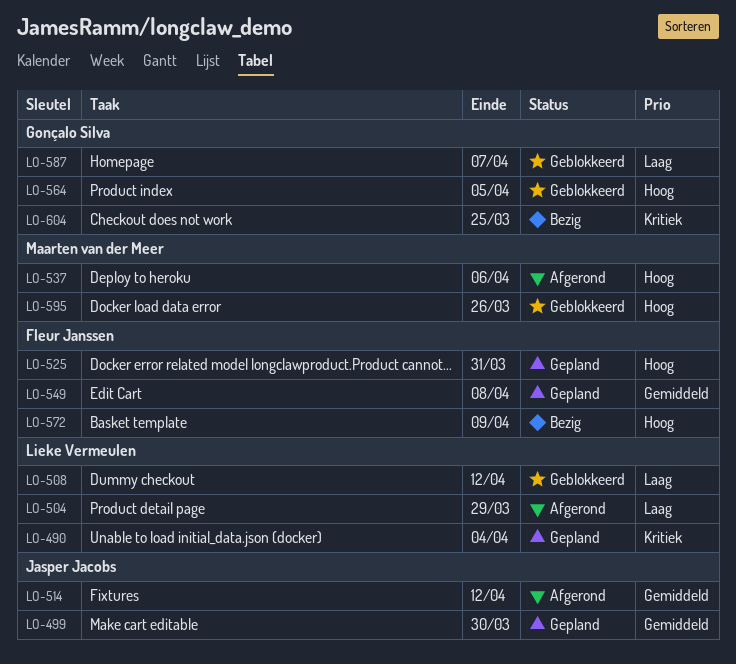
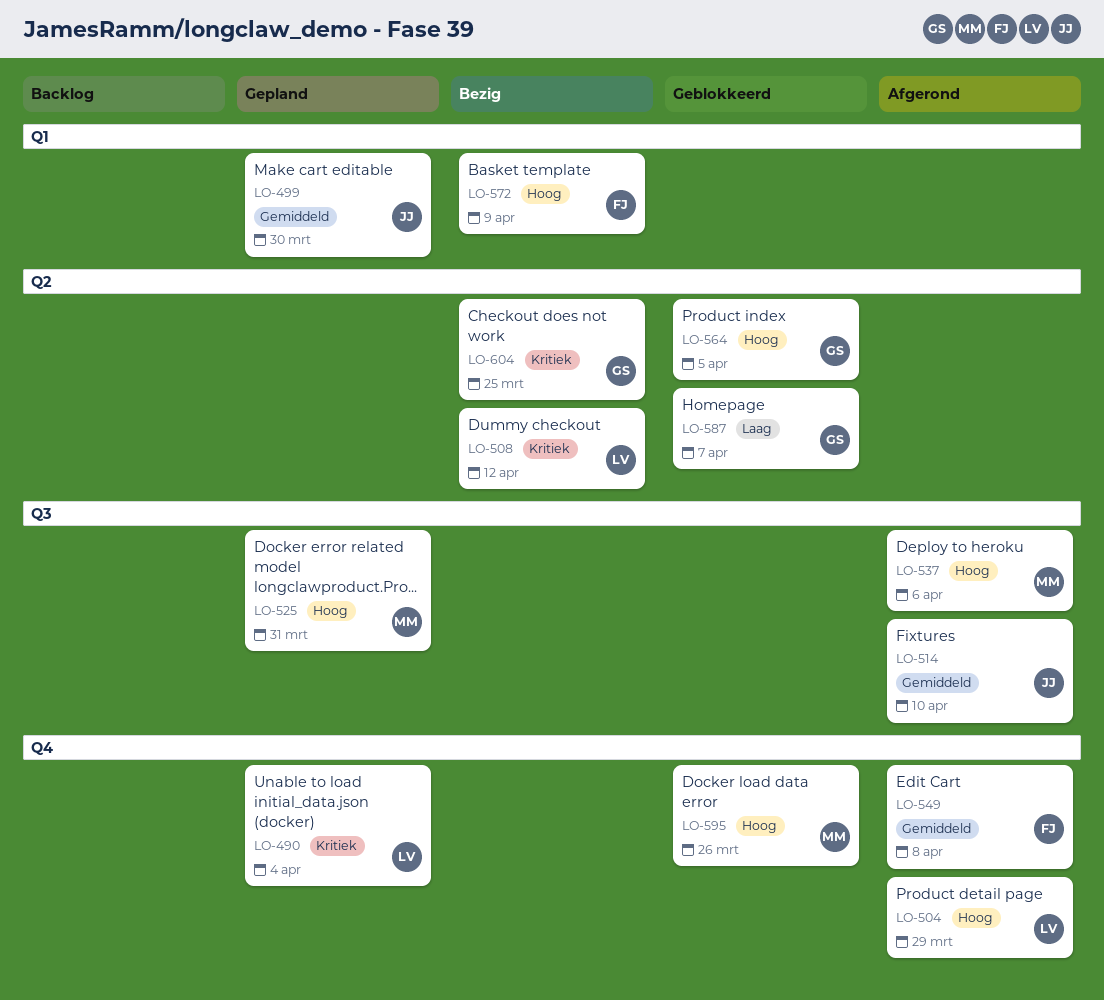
LO-504, priority: Laag -> Hoog
LO-508, status: Geblokkeerd -> Bezig
LO-508, priority: Laag -> Kritiek
LO-514, due: Apr 12 -> Apr 10
LO-525, owner: Fleur Janssen -> Maarten van der Meer
LO-549, status: Gepland -> Afgerond

